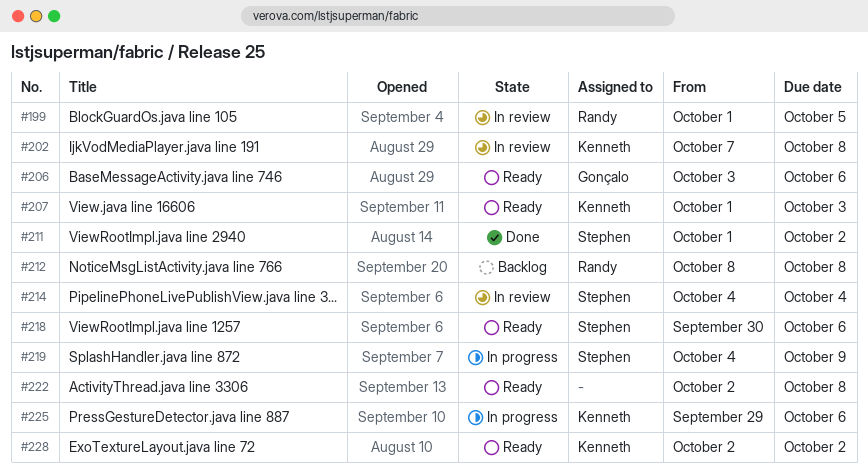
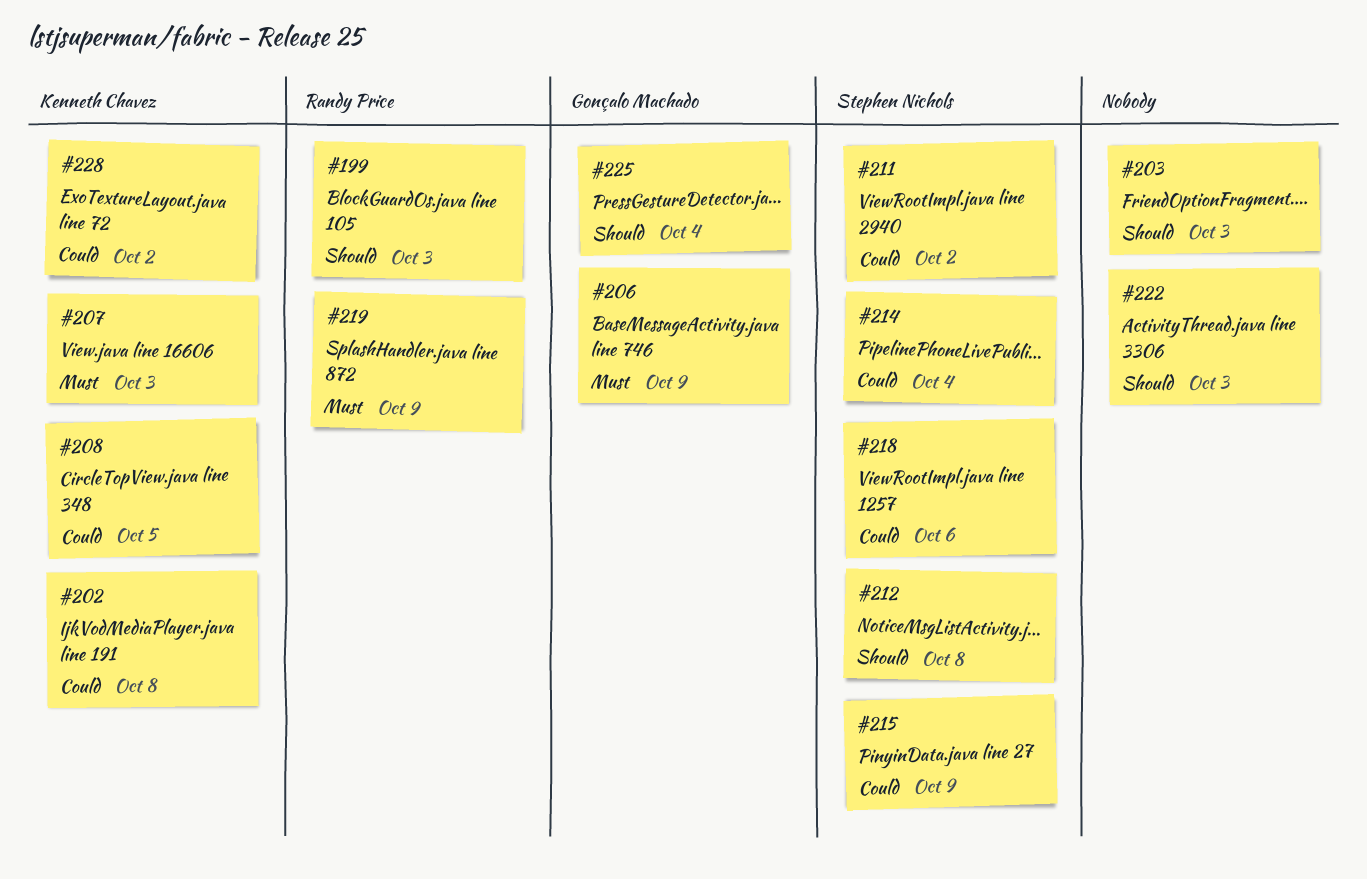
#199, due: Oct 5 -> Oct 3
#203: none -> present
#206, due: Oct 6 -> Oct 9
#208: none -> present
#212, owner: Randy Price -> Stephen Nichols
#215: none -> present
#219, owner: Stephen Nichols -> Randy Price
#222, due: Oct 8 -> Oct 3
#225, owner: Kenneth Chavez -> Gonçalo Machado
#225, due: Oct 6 -> Oct 4

